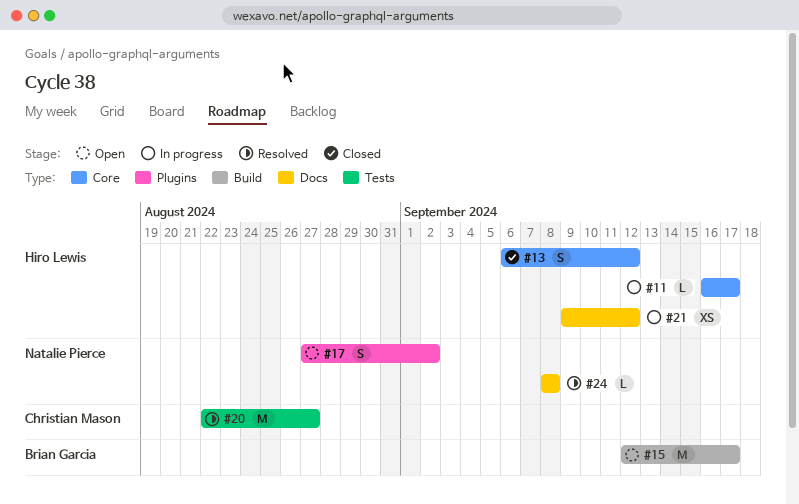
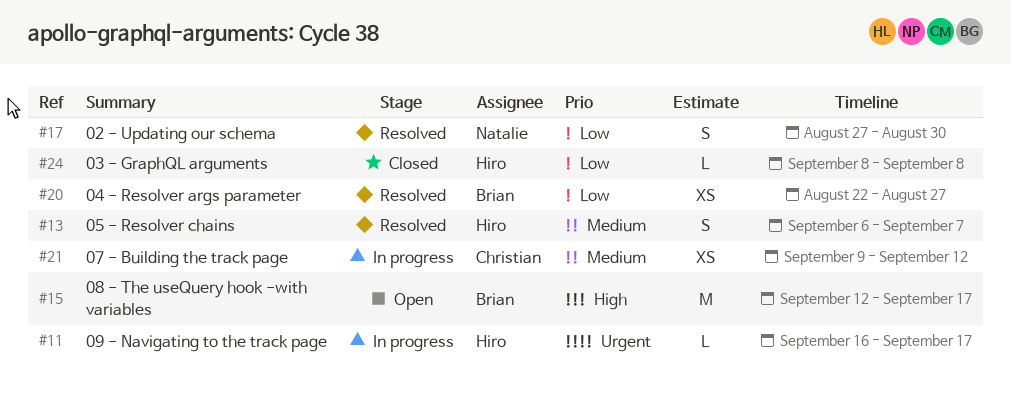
#13, status: Closed -> Resolved
#13, due: Sep 12 -> Sep 7
#17, status: Open -> Resolved
#17, due: Sep 2 -> Aug 30
#20, owner: Christian Mason -> Brian Garcia
#20, estimate: M -> XS
#21, owner: Hiro Lewis -> Christian Mason
#24, status: Resolved -> Closed
#24, owner: Natalie Pierce -> Hiro Lewis

